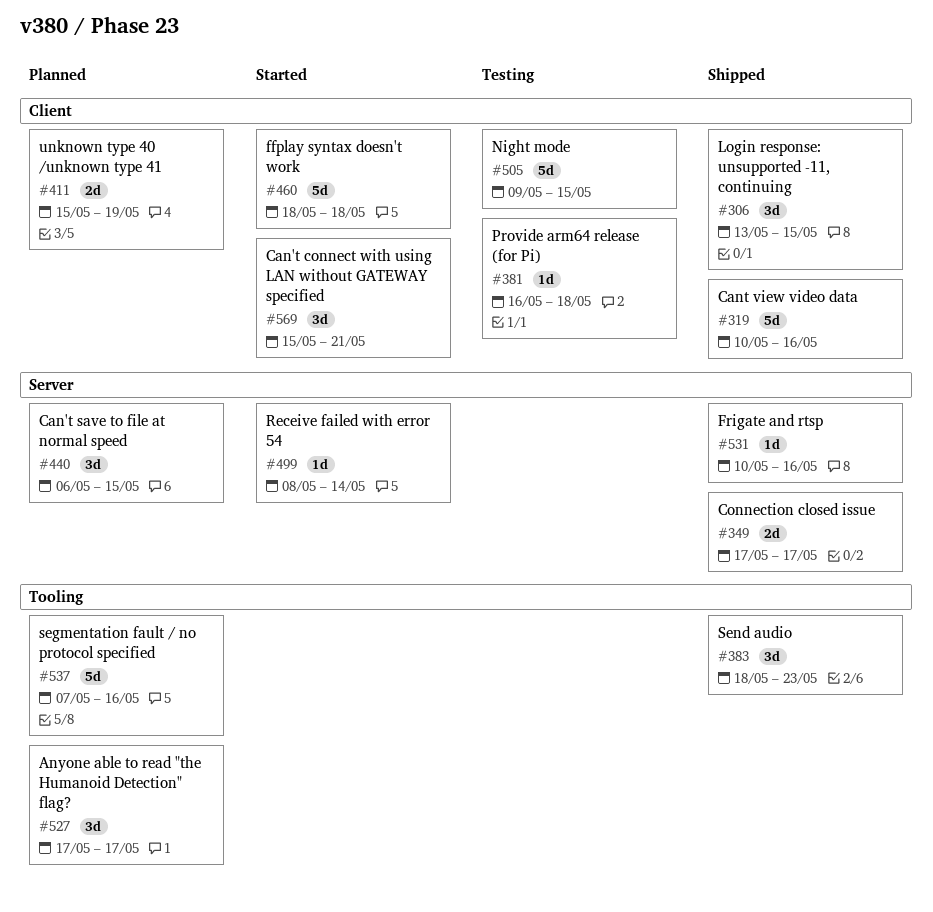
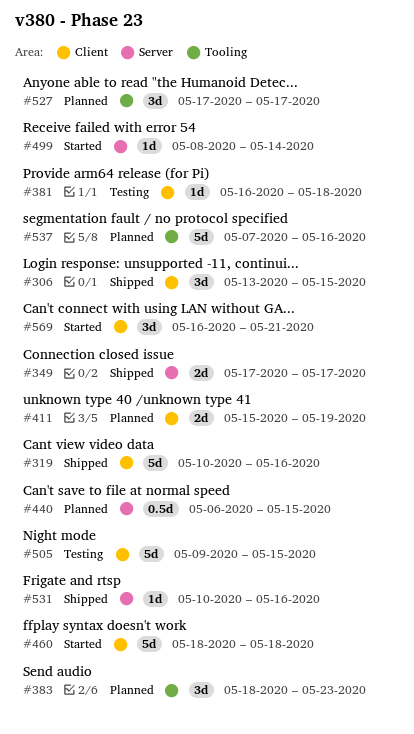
#383, status: Shipped -> Planned
#440, estimate: 3d -> 0.5d
#569, start: May 15 -> May 16

